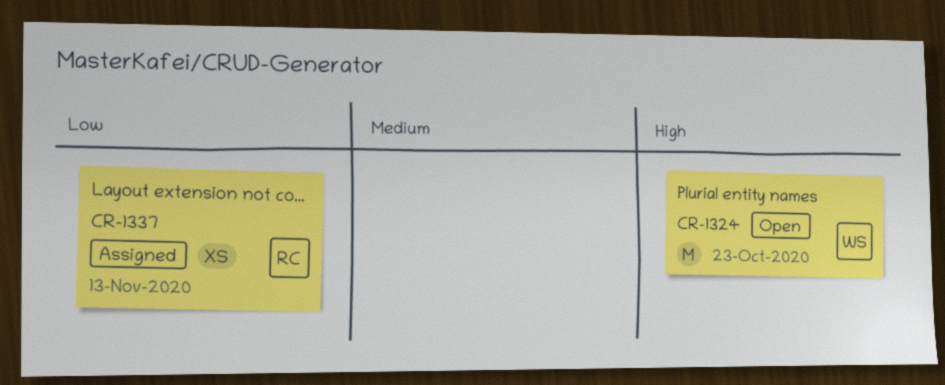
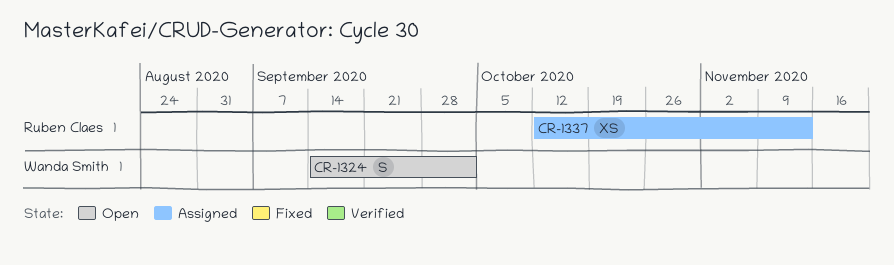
CR-1324, estimate: M -> S
CR-1324, due: Oct 23 -> Oct 2

